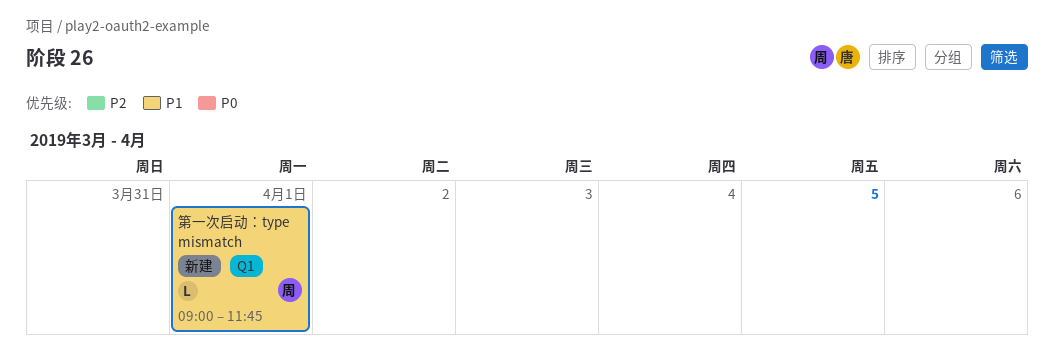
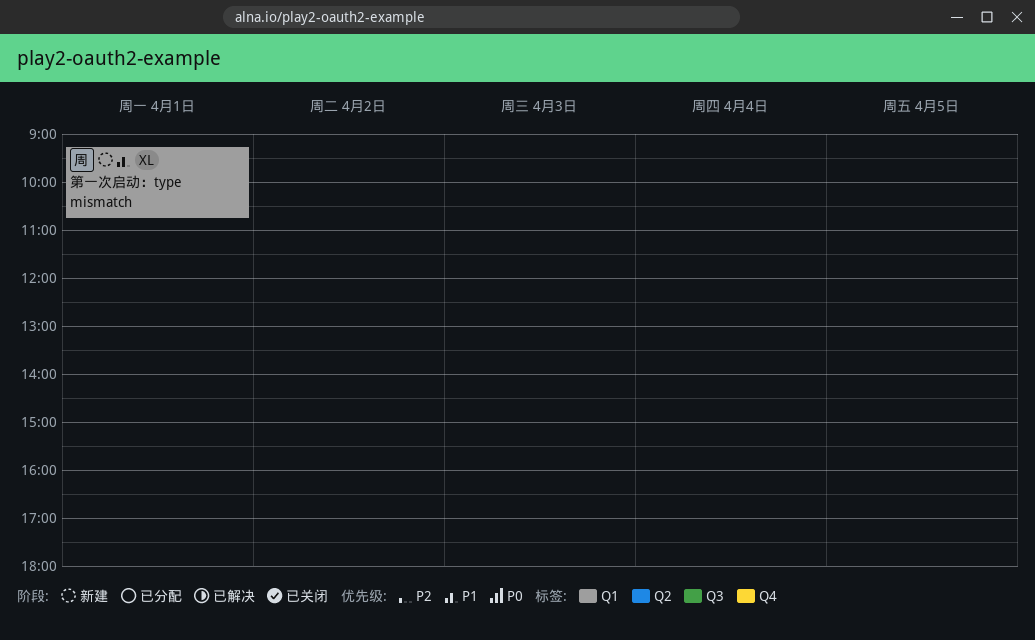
第一次启动：type mismatch, estimate: L -> XL
第一次启动：type mismatch, begins: 09:00 -> 09:15
第一次启动：type mismatch, ends: 11:45 -> 10:45

